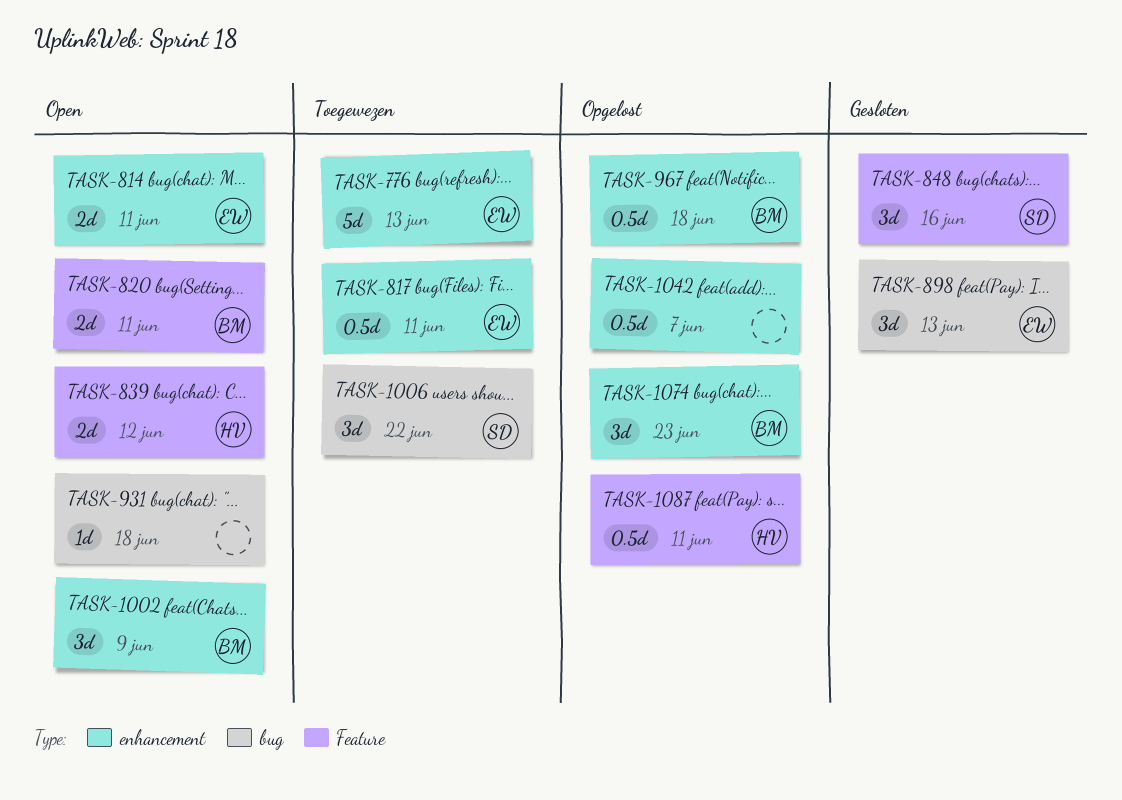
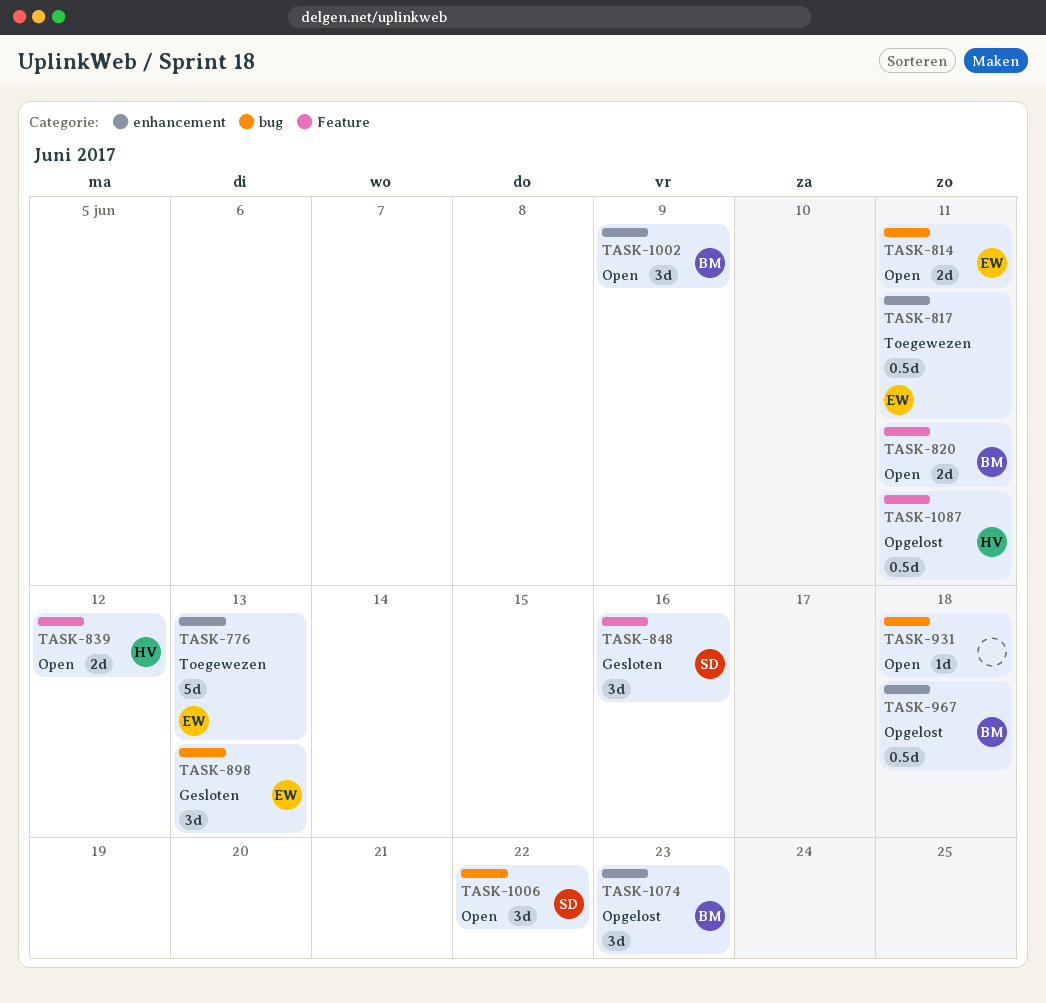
TASK-814, label: enhancement -> bug
TASK-1006, status: Toegewezen -> Open
TASK-1042: present -> none

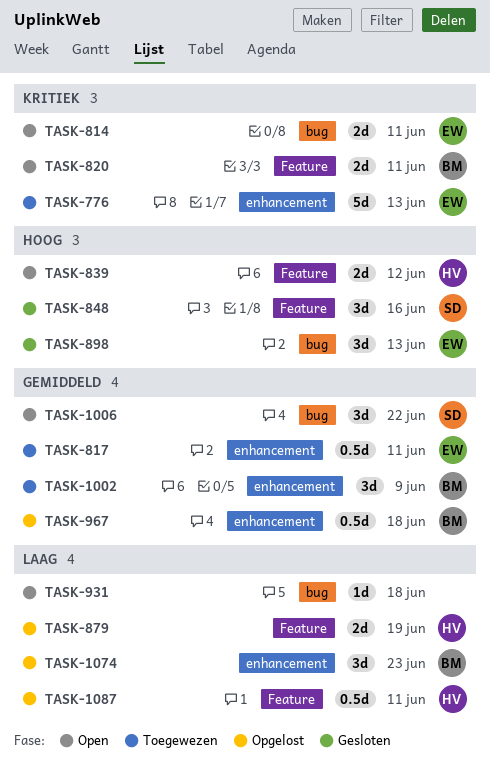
TASK-879: none -> present
TASK-1002, status: Open -> Toegewezen

